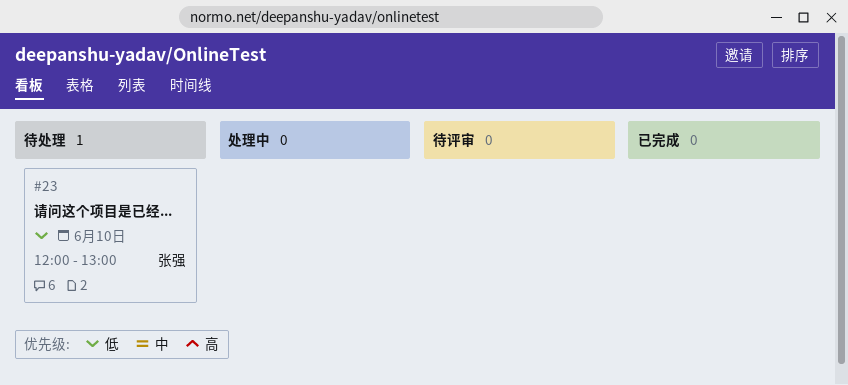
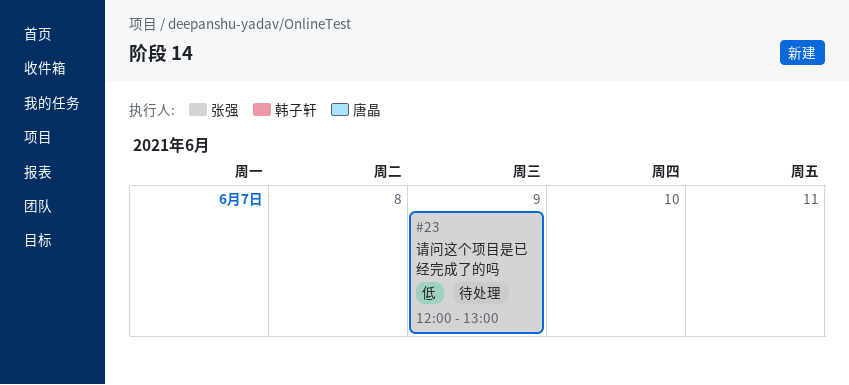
#23, day: Jun 10 -> Jun 9

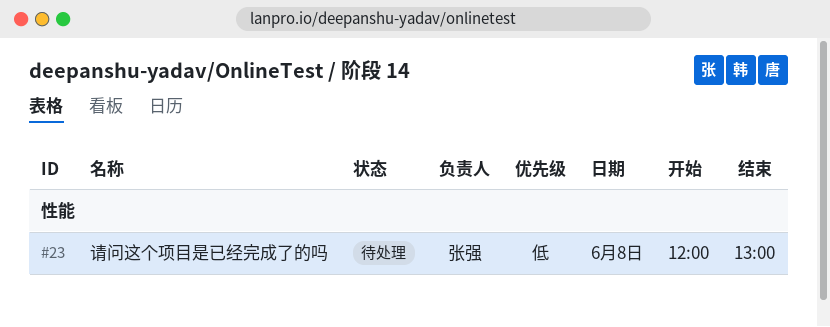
#23, day: Jun 9 -> Jun 8

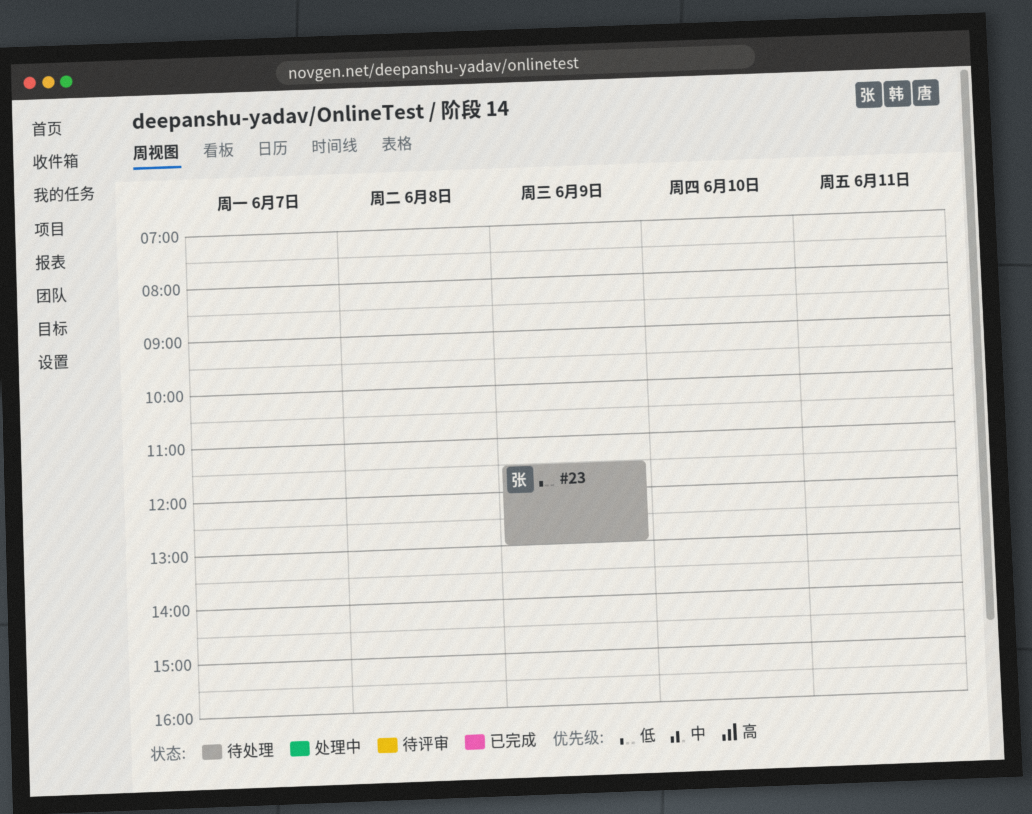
#23, day: Jun 8 -> Jun 9
#23, begins: 12:00 -> 11:30

